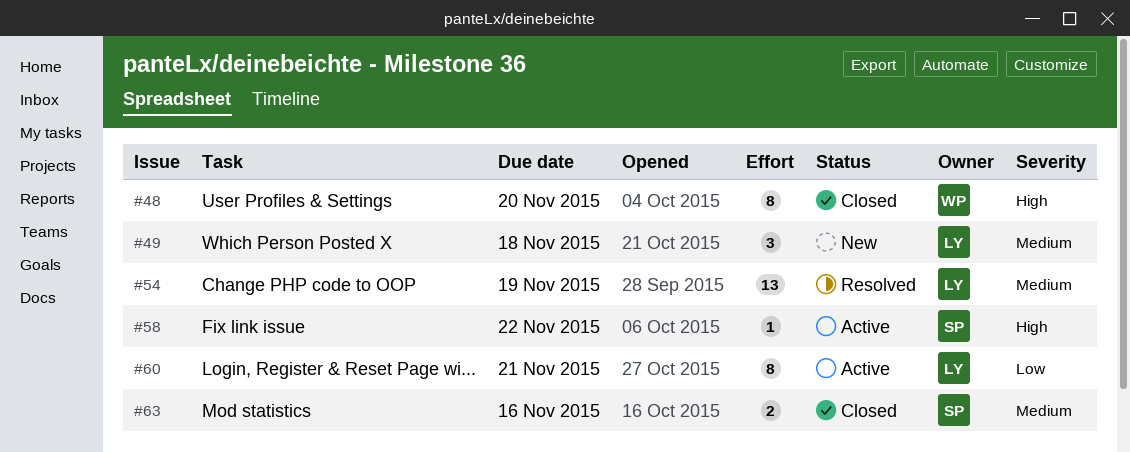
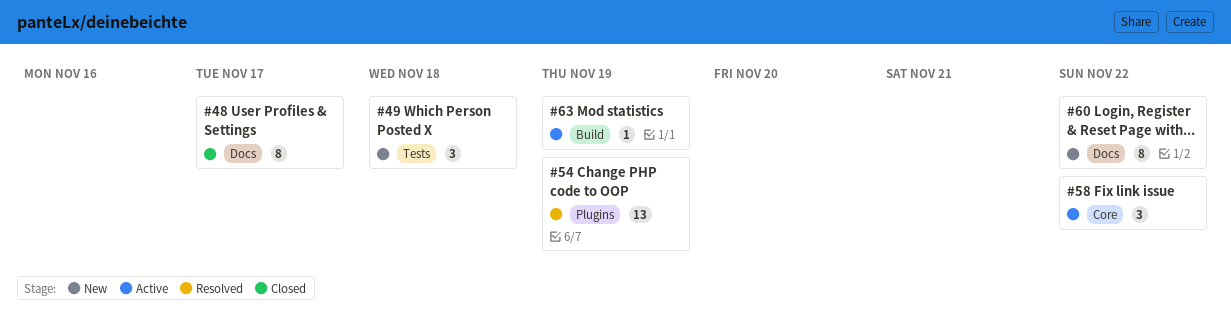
#48, due: Nov 20 -> Nov 17
#58, estimate: 1 -> 3
#60, status: Active -> New
#60, due: Nov 21 -> Nov 22
#63, status: Closed -> Active
#63, estimate: 2 -> 1
#63, due: Nov 16 -> Nov 19

